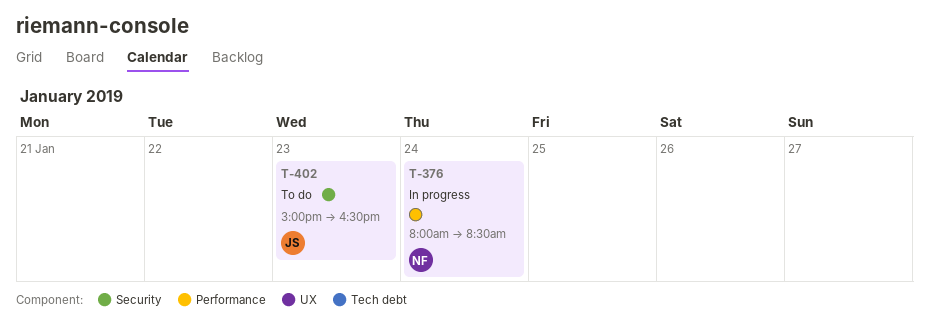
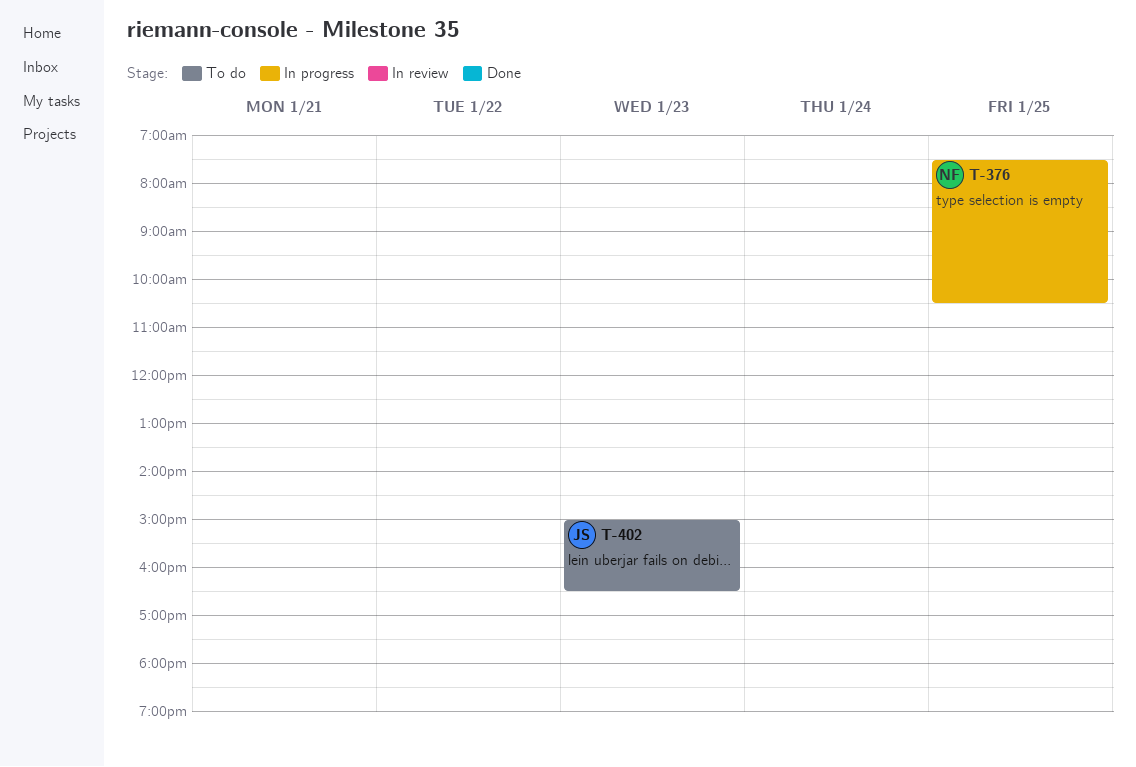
T-376, day: Jan 24 -> Jan 25
T-376, begins: 08:00 -> 07:30
T-376, ends: 08:30 -> 10:30

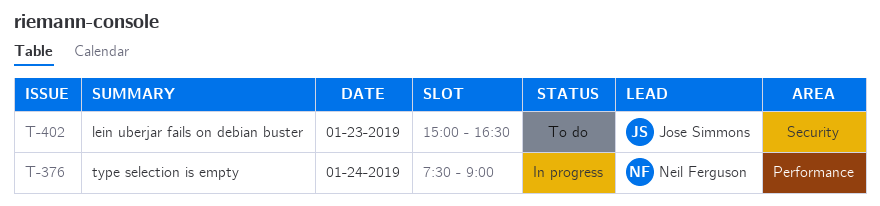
T-376, day: Jan 25 -> Jan 24
T-376, ends: 10:30 -> 09:00

